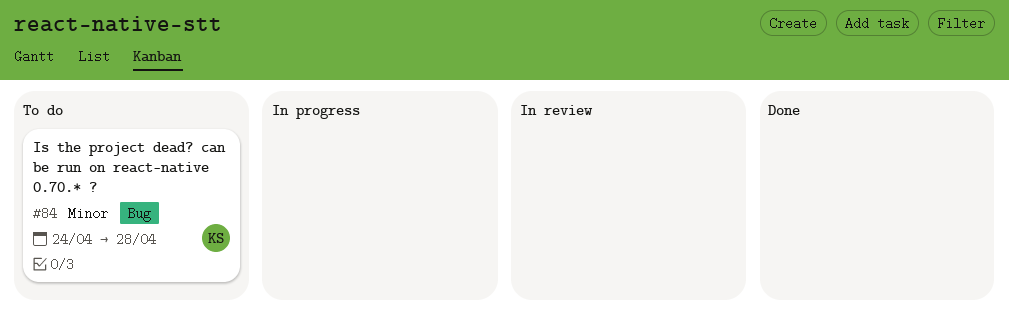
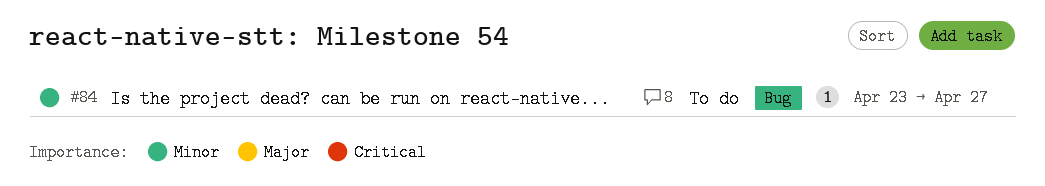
#84, start: Apr 24 -> Apr 23
#84, due: Apr 28 -> Apr 27

